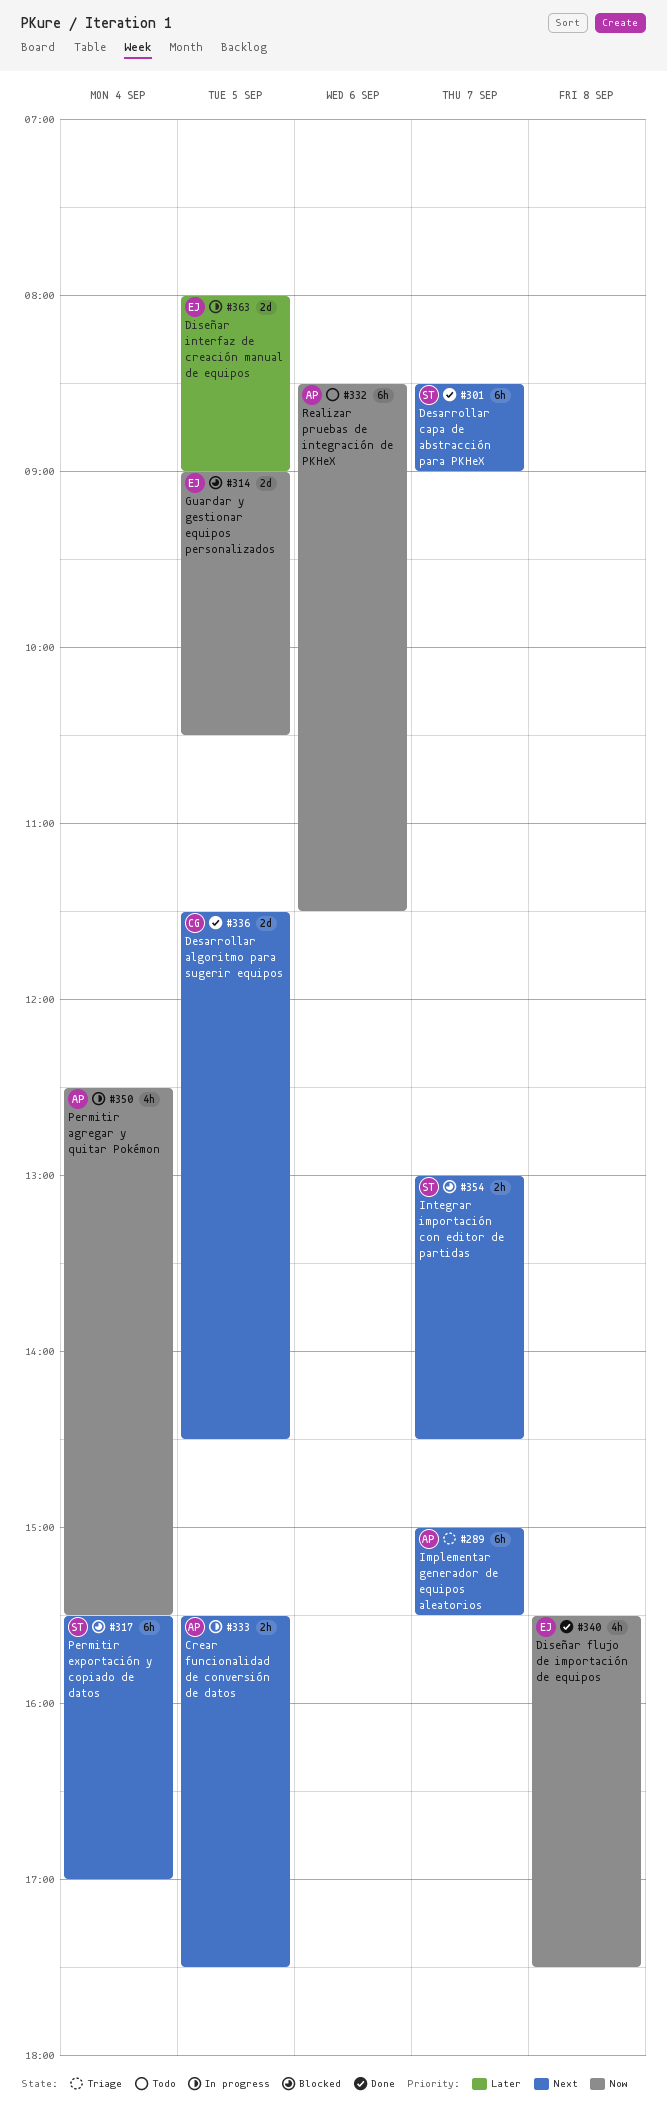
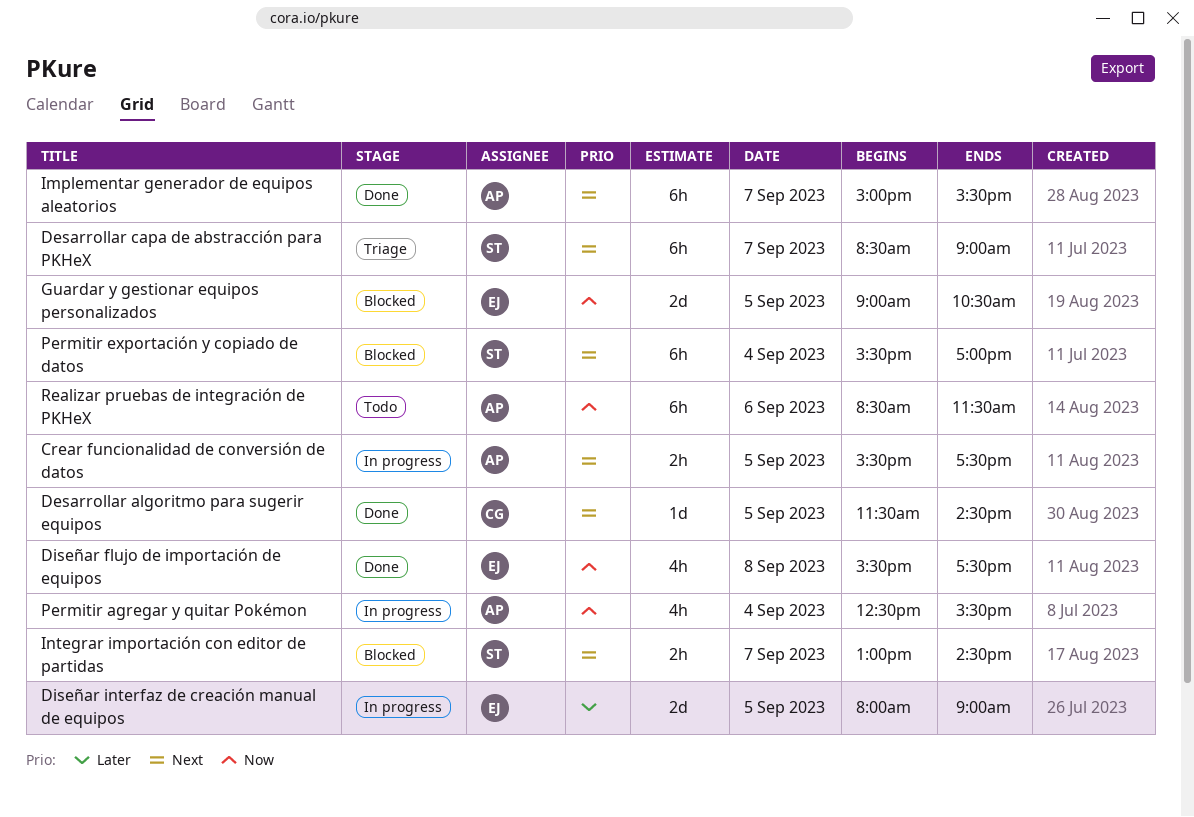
Desarrollar algoritmo para sugerir equipos, estimate: 2d -> 1d
Desarrollar capa de abstracción para PKHeX, status: Done -> Triage
Implementar generador de equipos aleatorios, status: Triage -> Done

